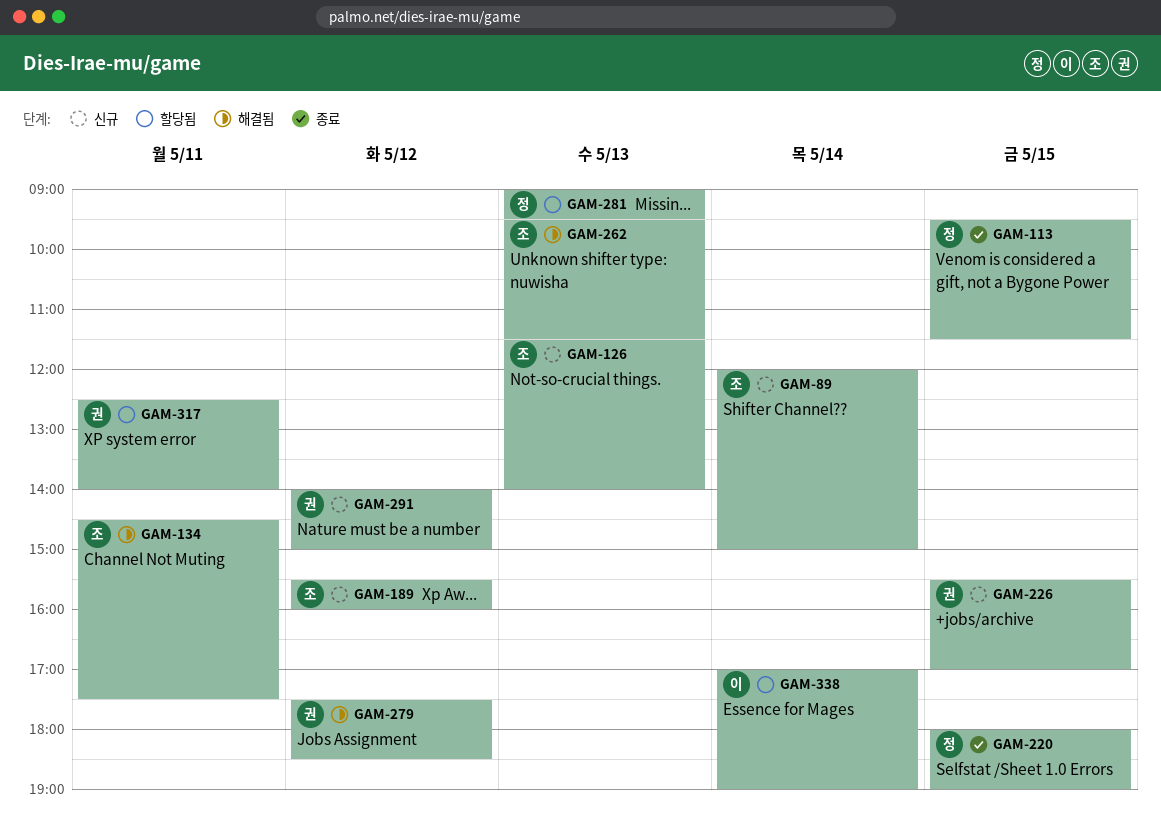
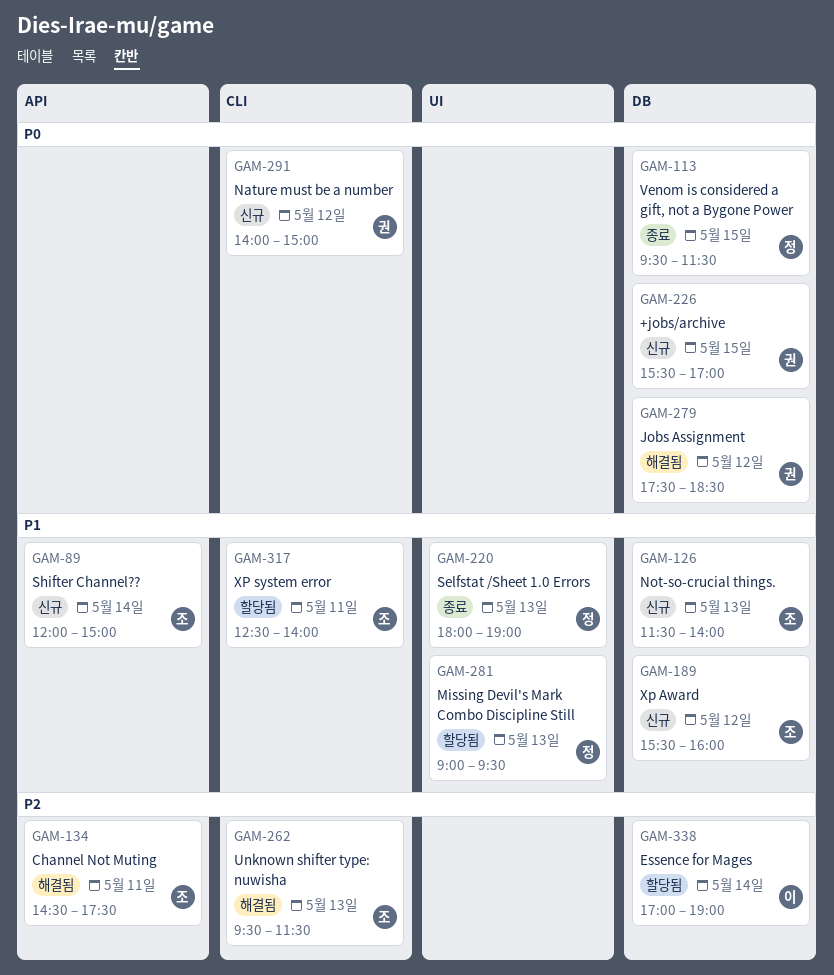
GAM-220, day: May 15 -> May 13
GAM-317, owner: 권 -> 조

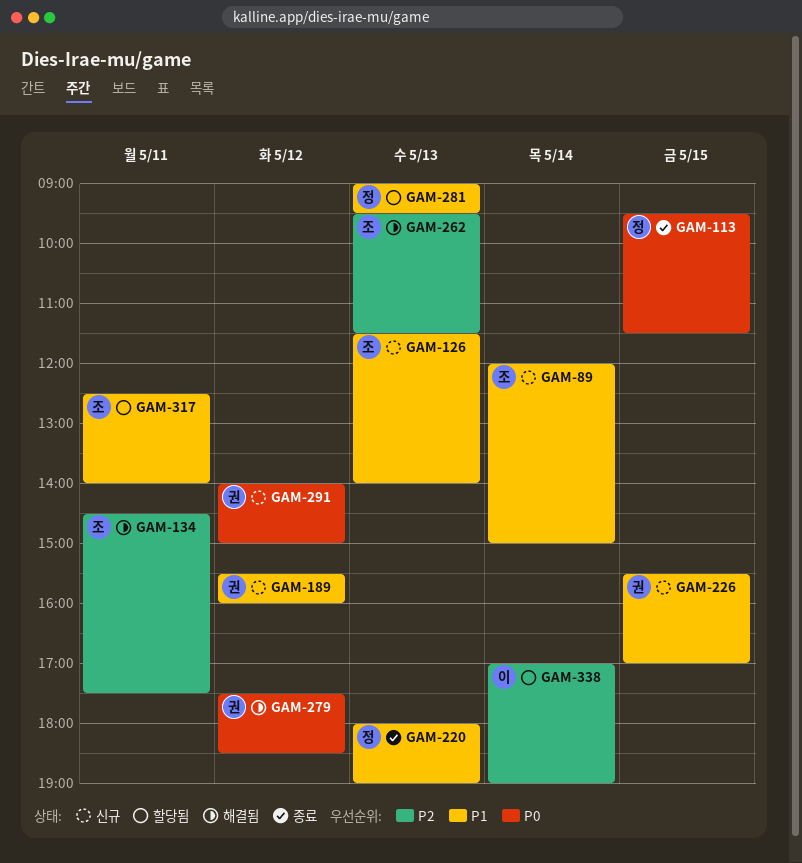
GAM-189, owner: 조 -> 권
GAM-226, priority: P0 -> P1

